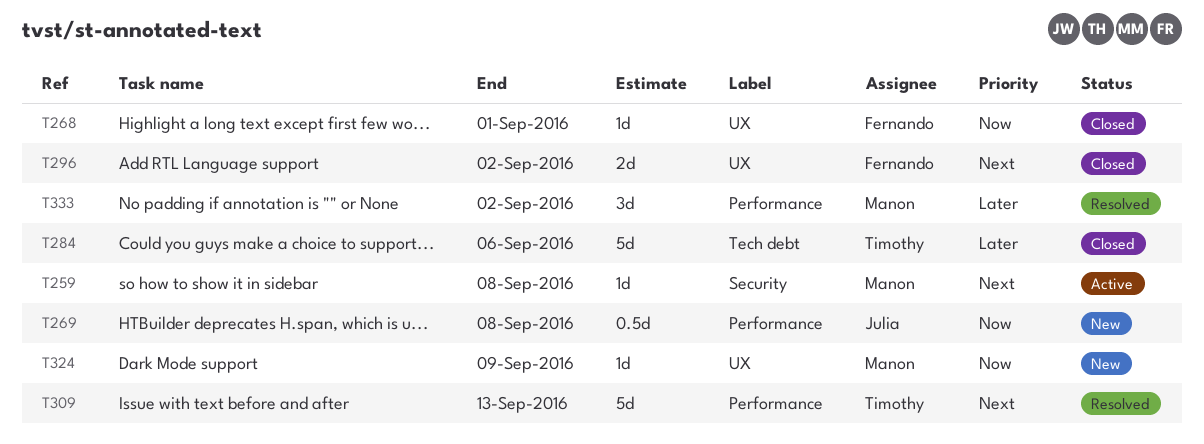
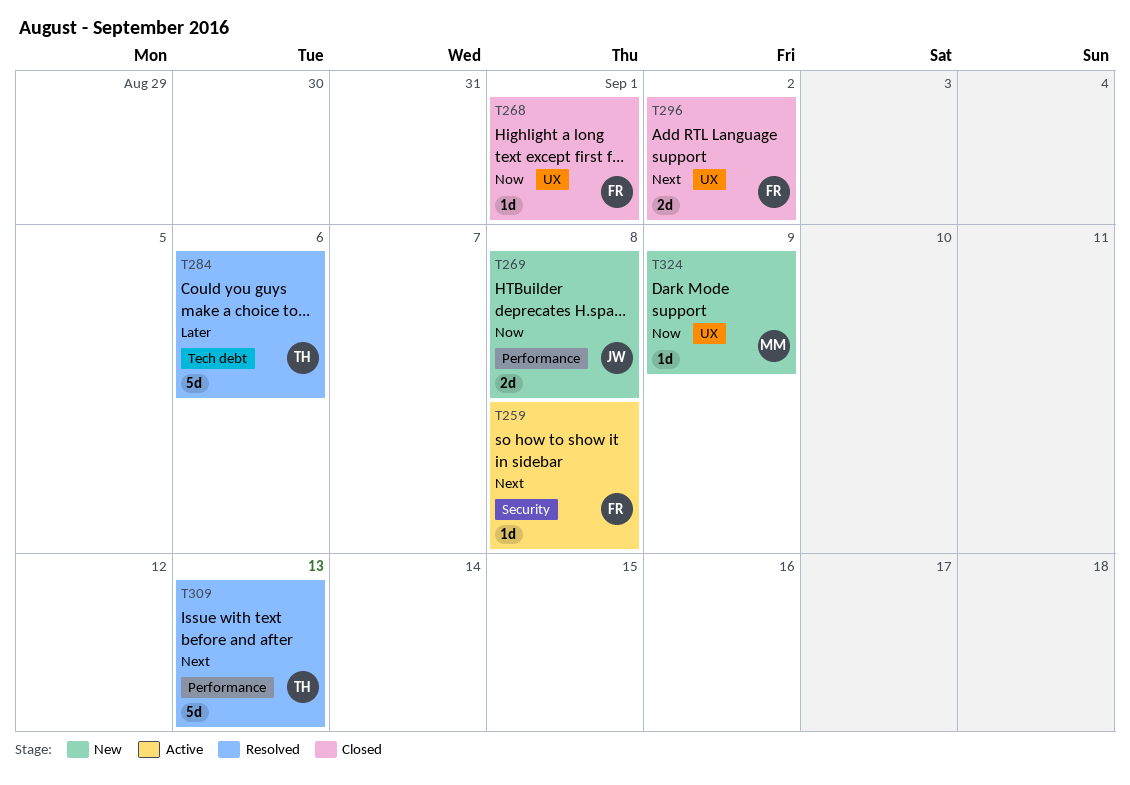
T259, owner: Manon -> Fernando
T269, estimate: 0.5d -> 2d
T284, status: Closed -> Resolved
T333: present -> none

